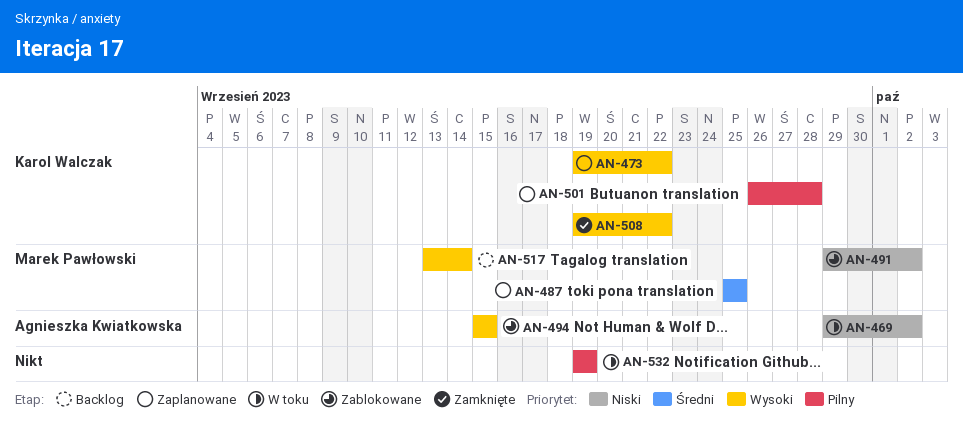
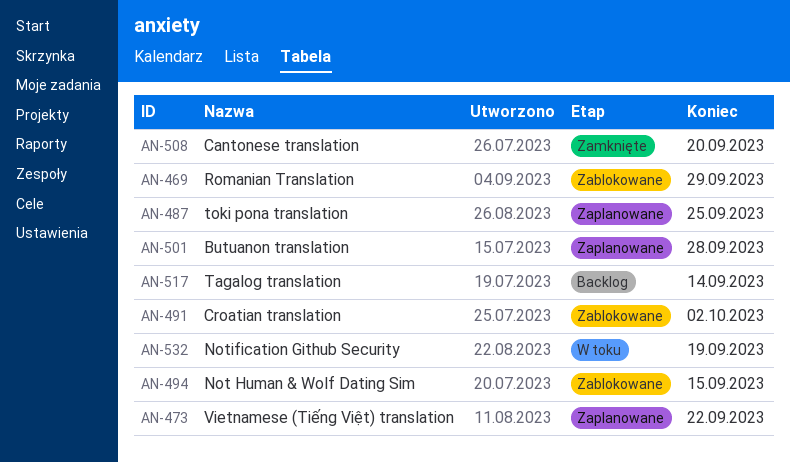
AN-469, status: W toku -> Zablokowane
AN-469, due: Oct 2 -> Sep 29
AN-508, due: Sep 22 -> Sep 20

